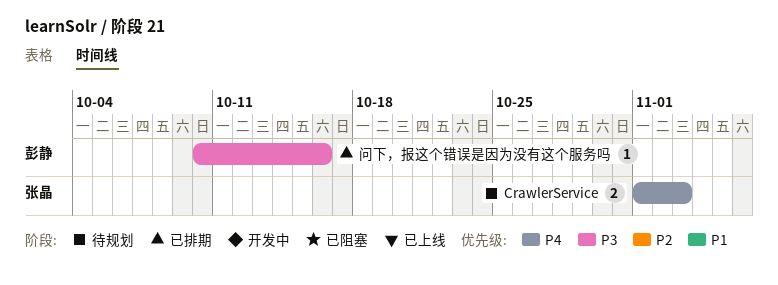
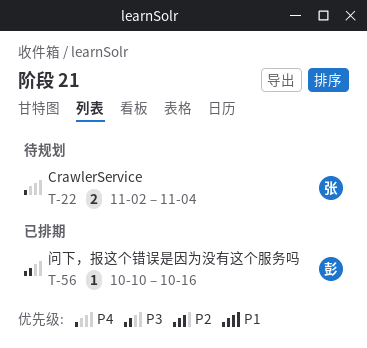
CrawlerService, start: Nov 1 -> Nov 2
CrawlerService, due: Nov 3 -> Nov 4

